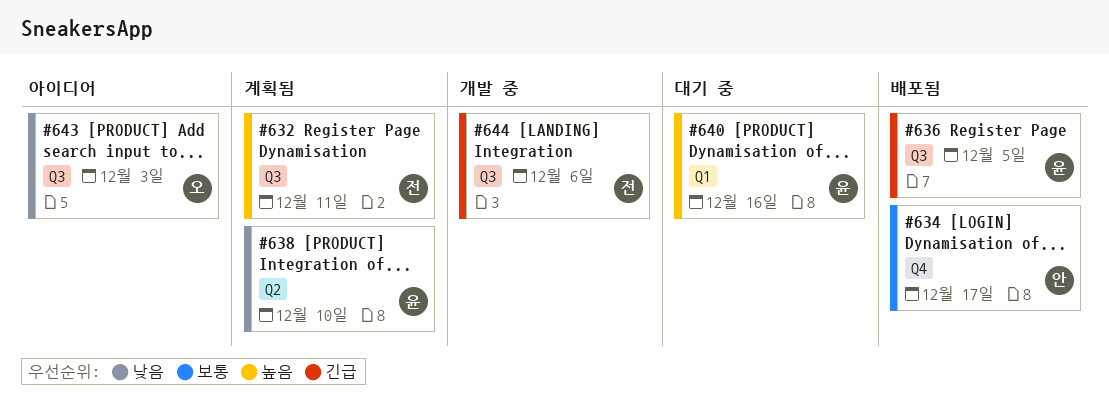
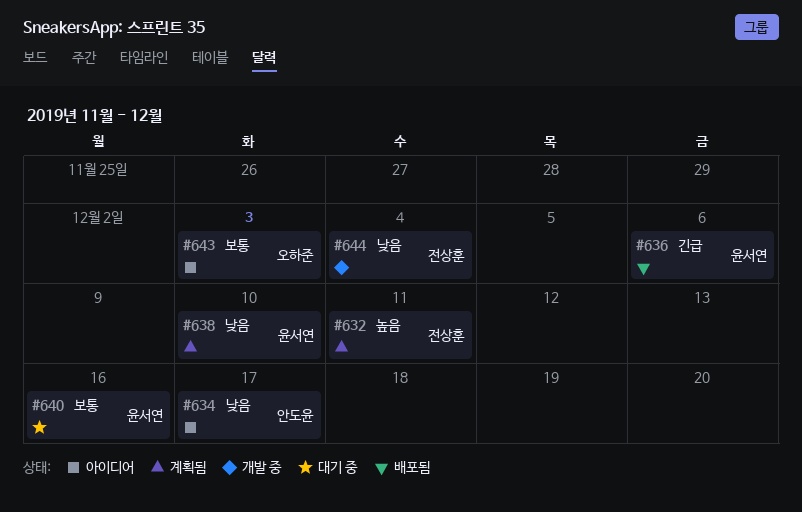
#634, status: 배포됨 -> 아이디어
#634, priority: 보통 -> 낮음
#636, due: Dec 5 -> Dec 6
#640, priority: 높음 -> 보통
#643, priority: 낮음 -> 보통
#644, priority: 긴급 -> 낮음
#644, due: Dec 6 -> Dec 4

